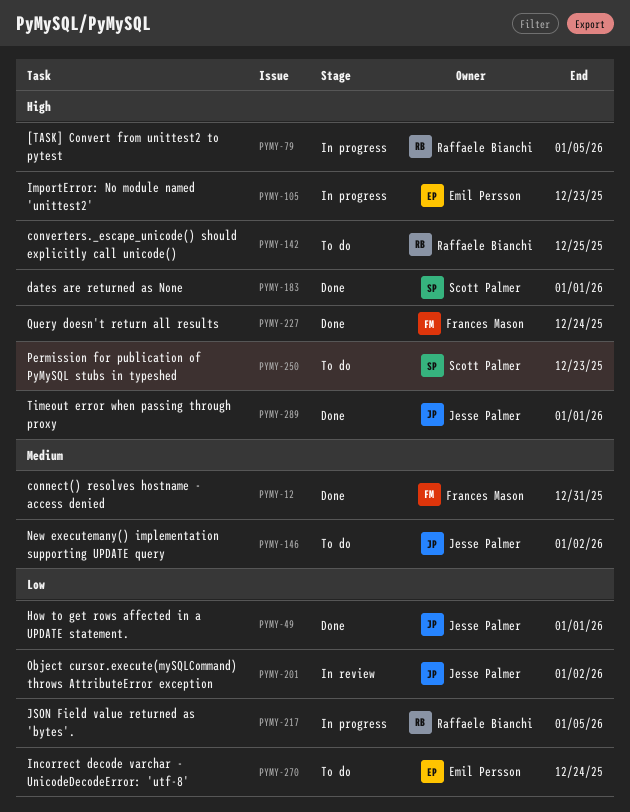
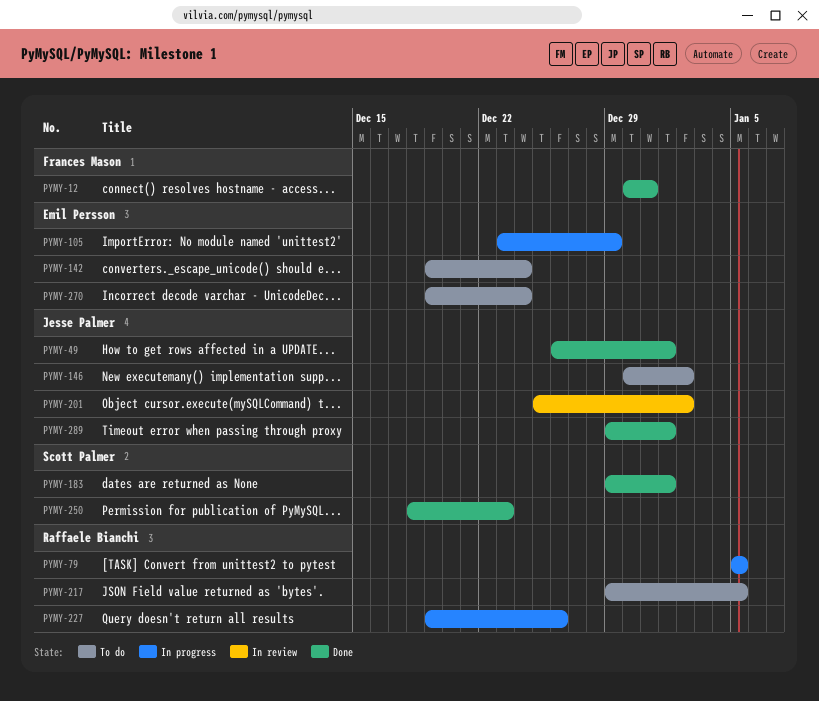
PYMY-105, due: Dec 23 -> Dec 29
PYMY-142, owner: Raffaele Bianchi -> Emil Persson
PYMY-142, due: Dec 25 -> Dec 24
PYMY-217, status: In progress -> To do
PYMY-227, status: Done -> In progress
PYMY-227, owner: Frances Mason -> Raffaele Bianchi
PYMY-227, due: Dec 24 -> Dec 26
PYMY-250, status: To do -> Done

